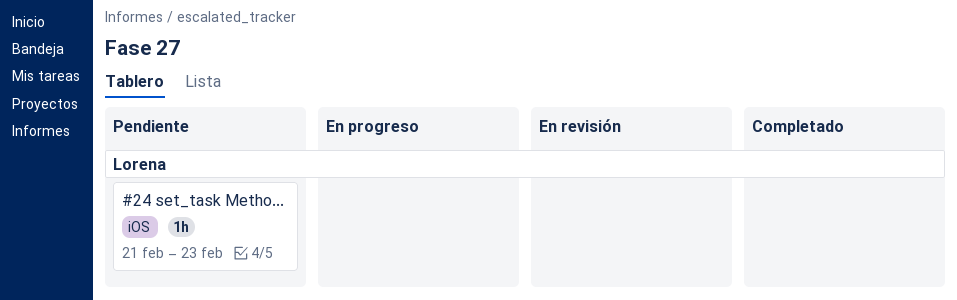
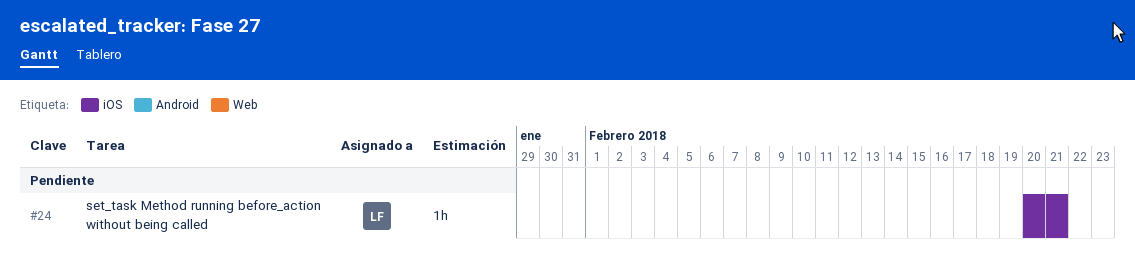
#24, start: Feb 21 -> Feb 20
#24, due: Feb 23 -> Feb 21

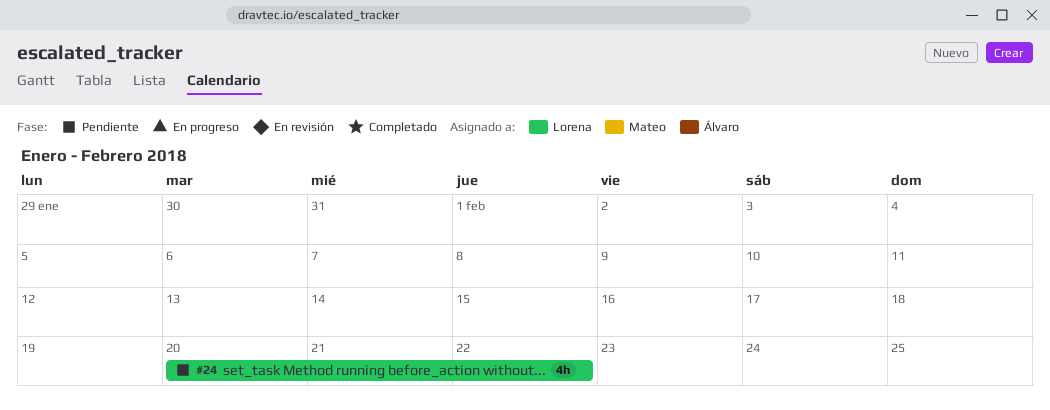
#24, estimate: 1h -> 4h
#24, due: Feb 21 -> Feb 22

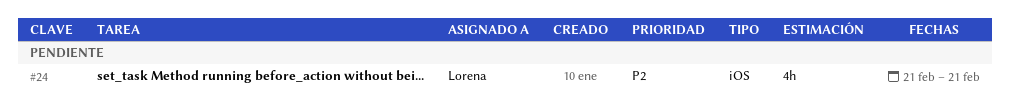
#24, start: Feb 20 -> Feb 21
#24, due: Feb 22 -> Feb 21

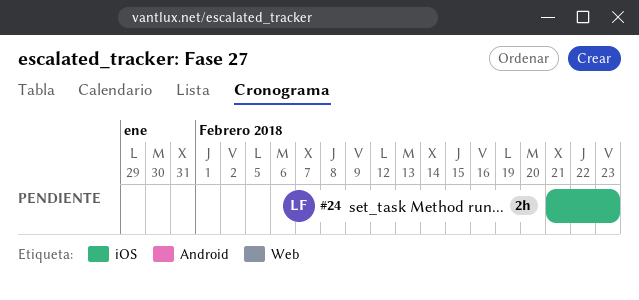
#24, estimate: 4h -> 2h
#24, due: Feb 21 -> Feb 23

